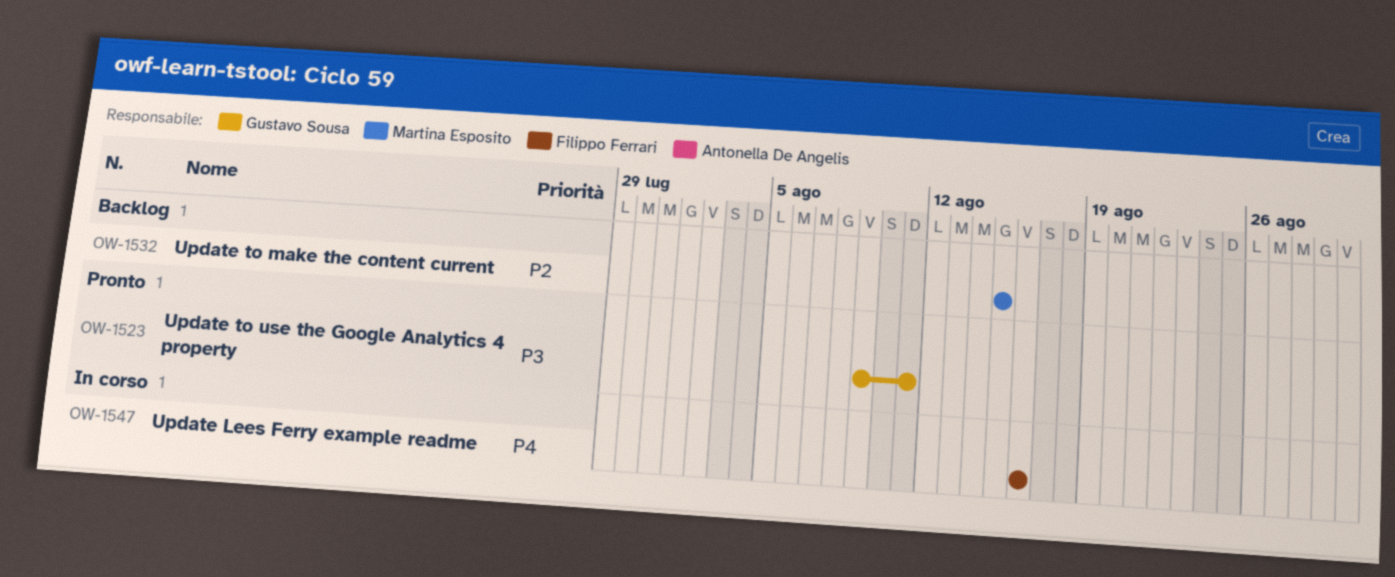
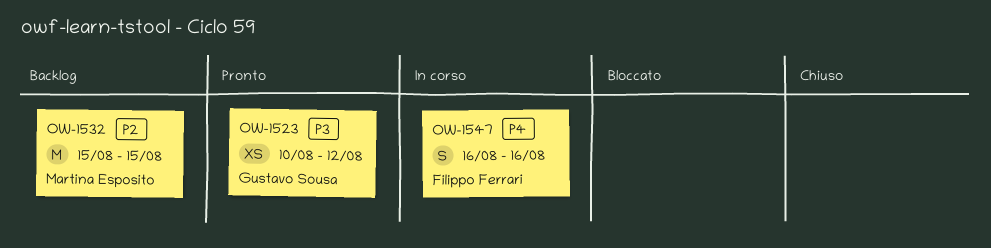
OW-1523, start: Aug 9 -> Aug 10
OW-1523, due: Aug 11 -> Aug 12

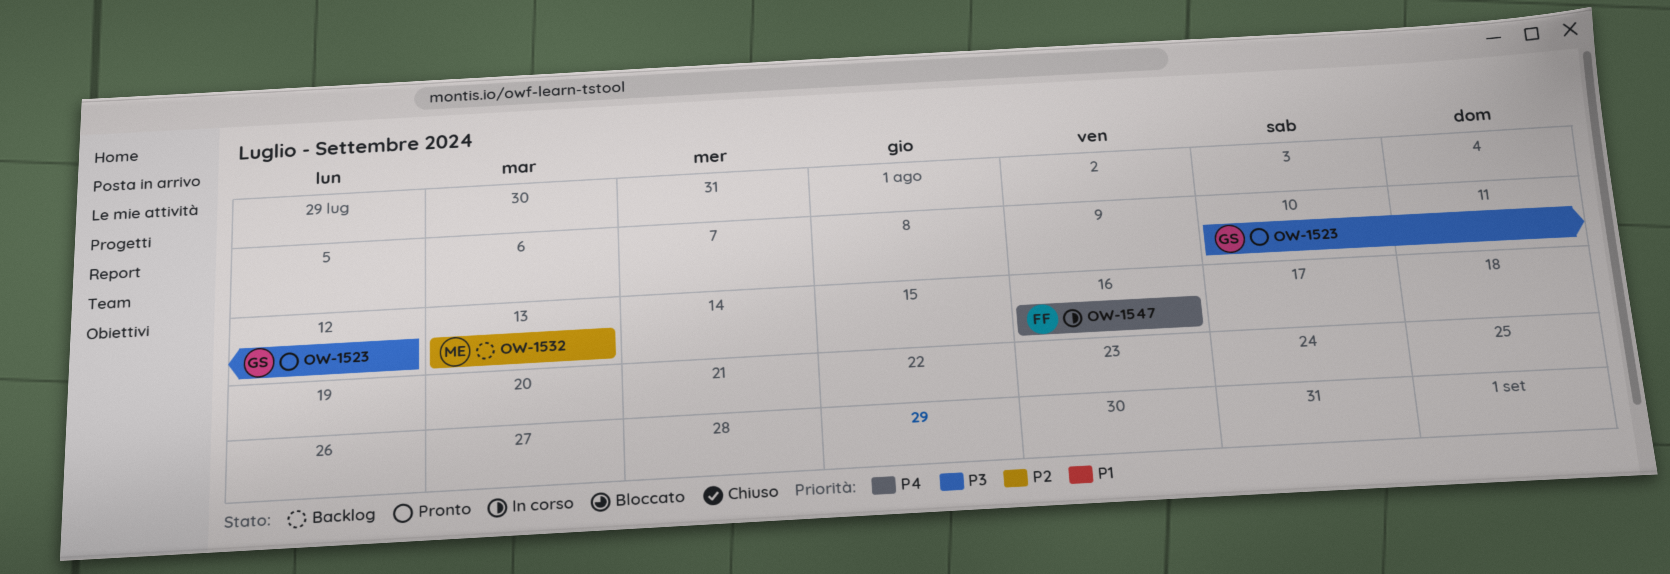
OW-1532, start: Aug 15 -> Aug 13
OW-1532, due: Aug 15 -> Aug 13

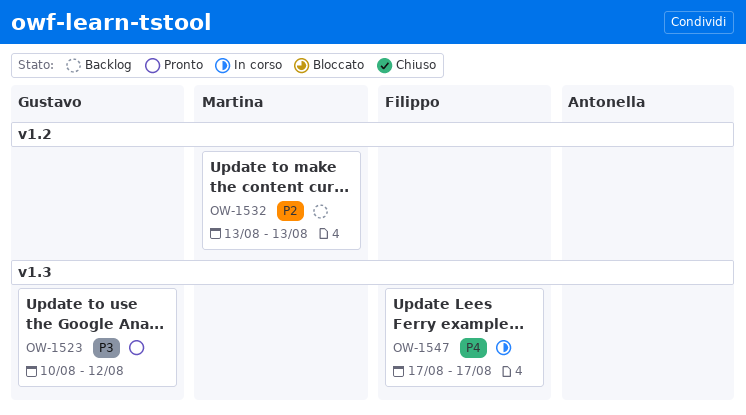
OW-1547, start: Aug 16 -> Aug 17
OW-1547, due: Aug 16 -> Aug 17

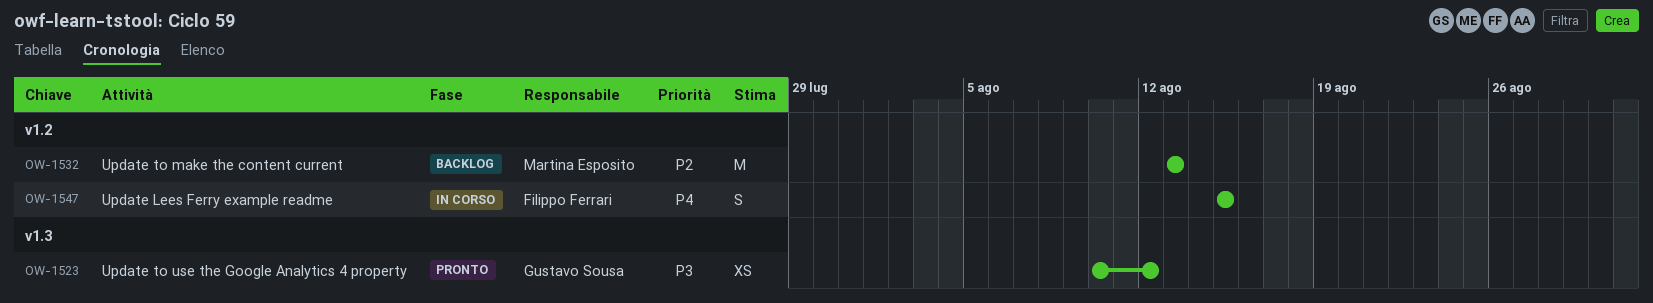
OW-1547, label: v1.3 -> v1.2
OW-1547, start: Aug 17 -> Aug 15
OW-1547, due: Aug 17 -> Aug 15

